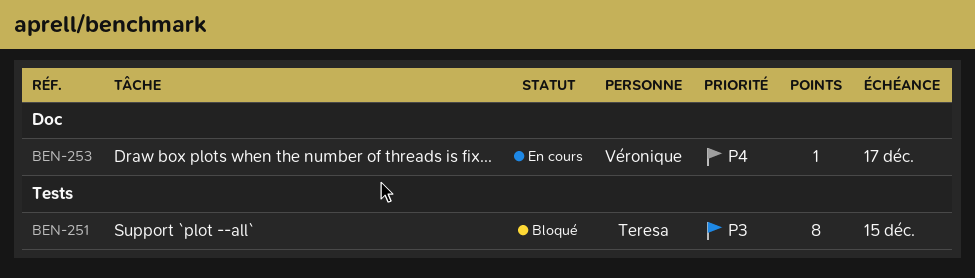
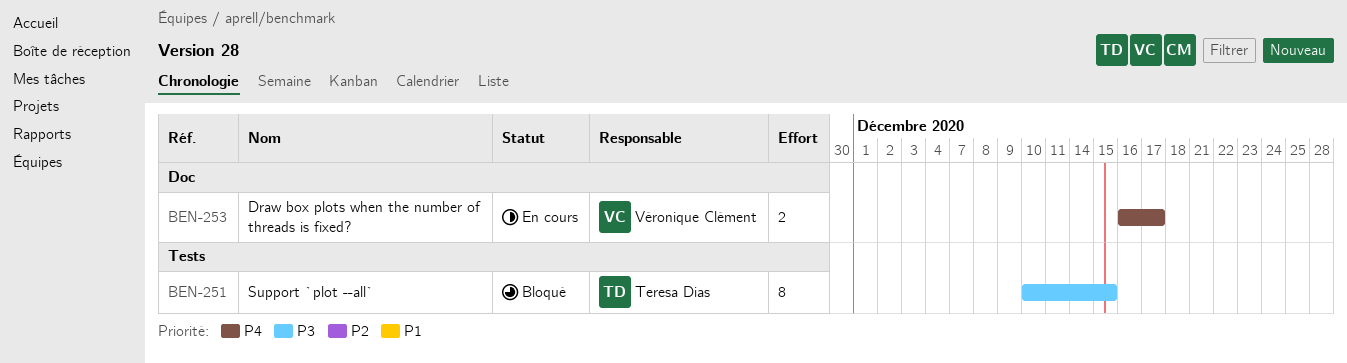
BEN-253, estimate: 1 -> 2

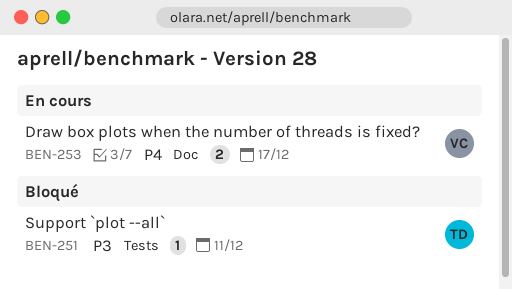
BEN-251, estimate: 8 -> 1
BEN-251, due: Dec 15 -> Dec 11

